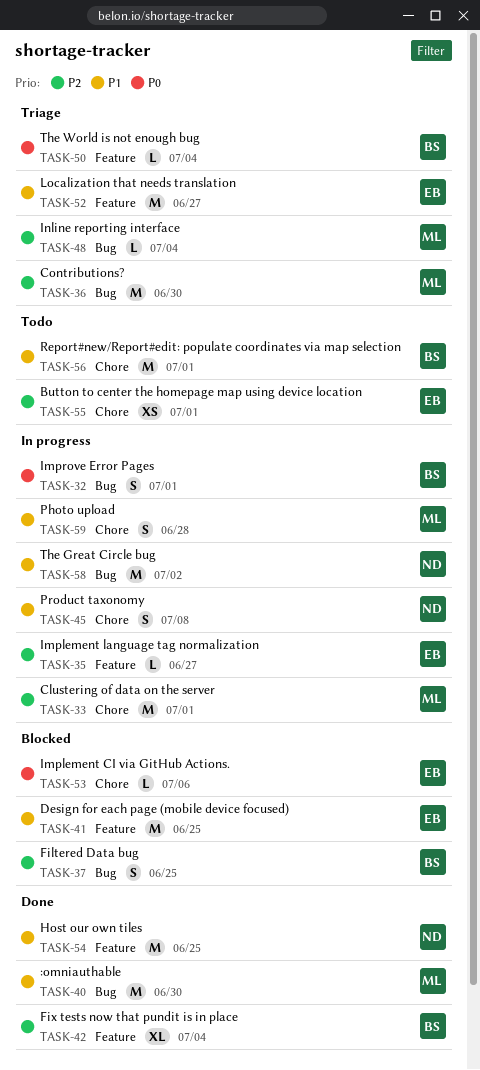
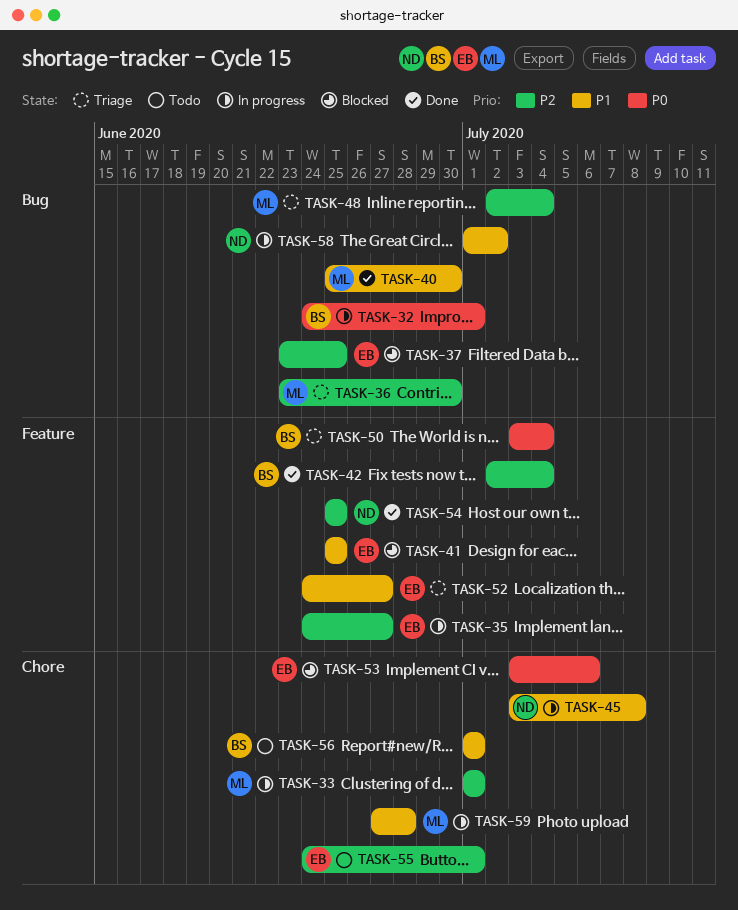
TASK-37, owner: BS -> EB
TASK-54, priority: P1 -> P2

